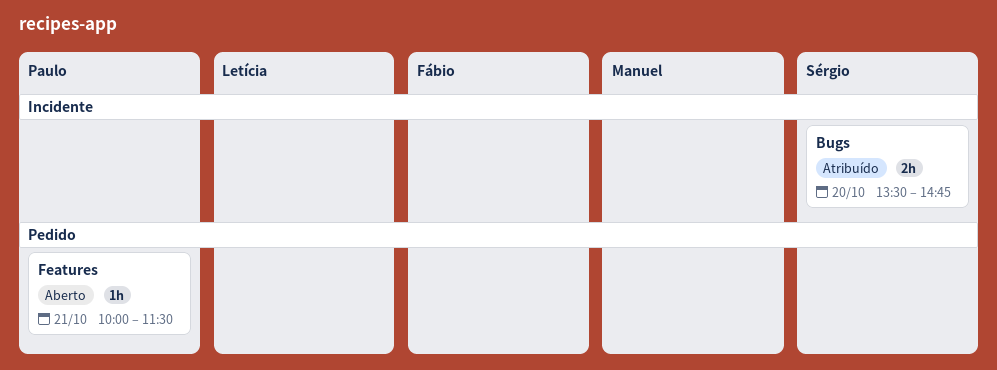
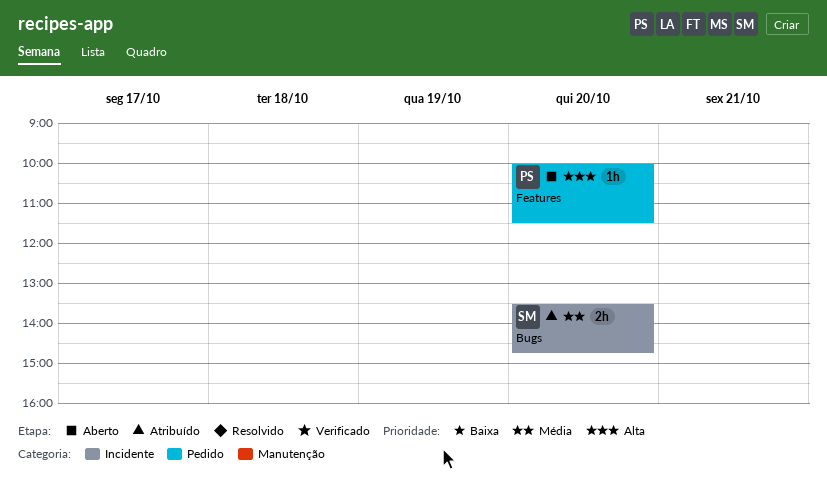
Features, day: Oct 21 -> Oct 20

